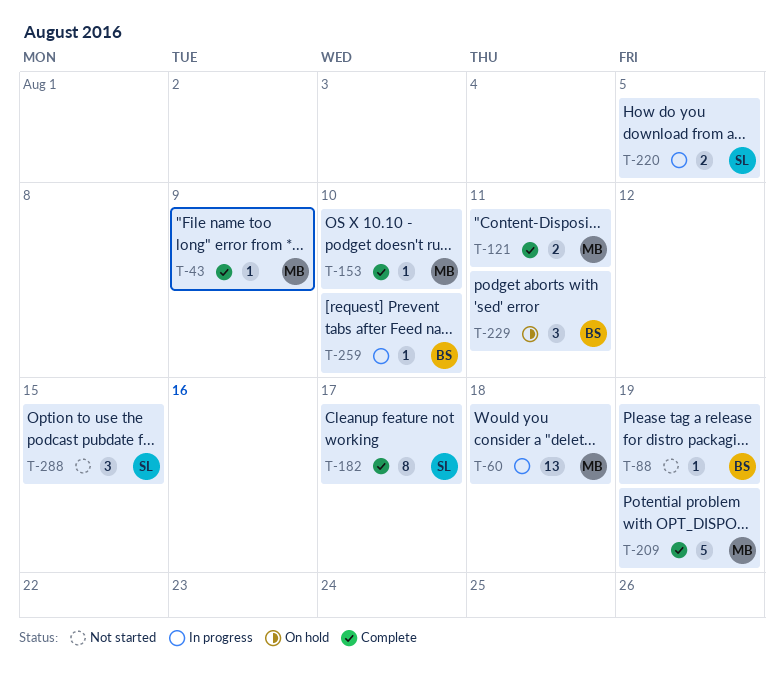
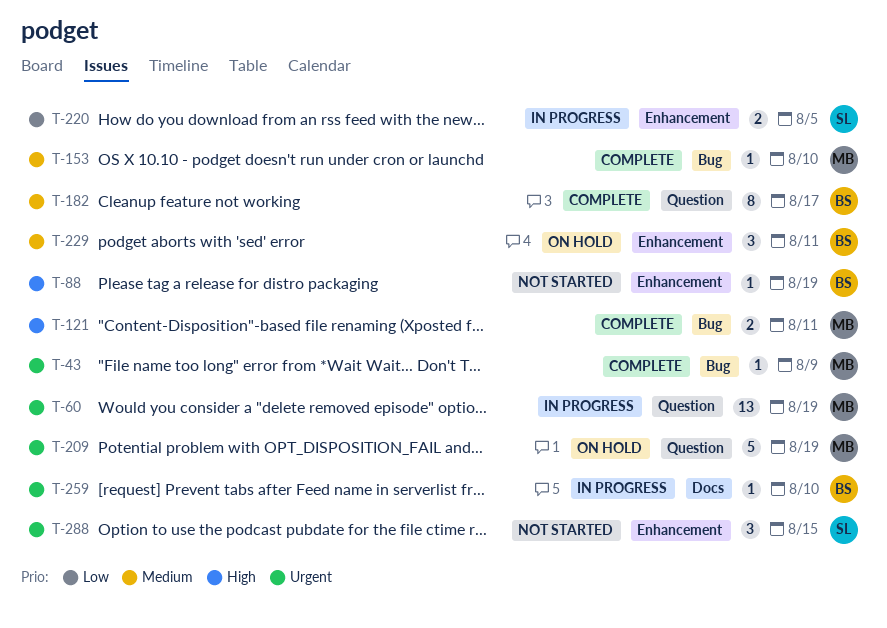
T-60, due: Aug 18 -> Aug 19
T-182, owner: SL -> BS
T-209, status: Complete -> On hold

